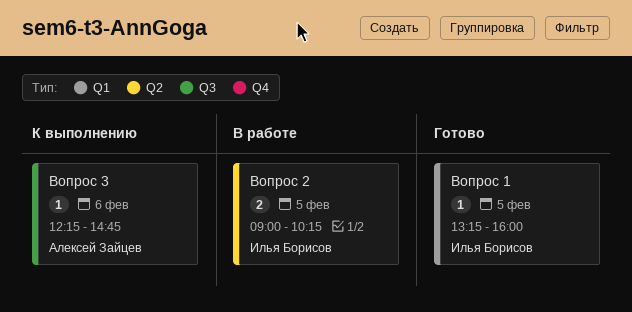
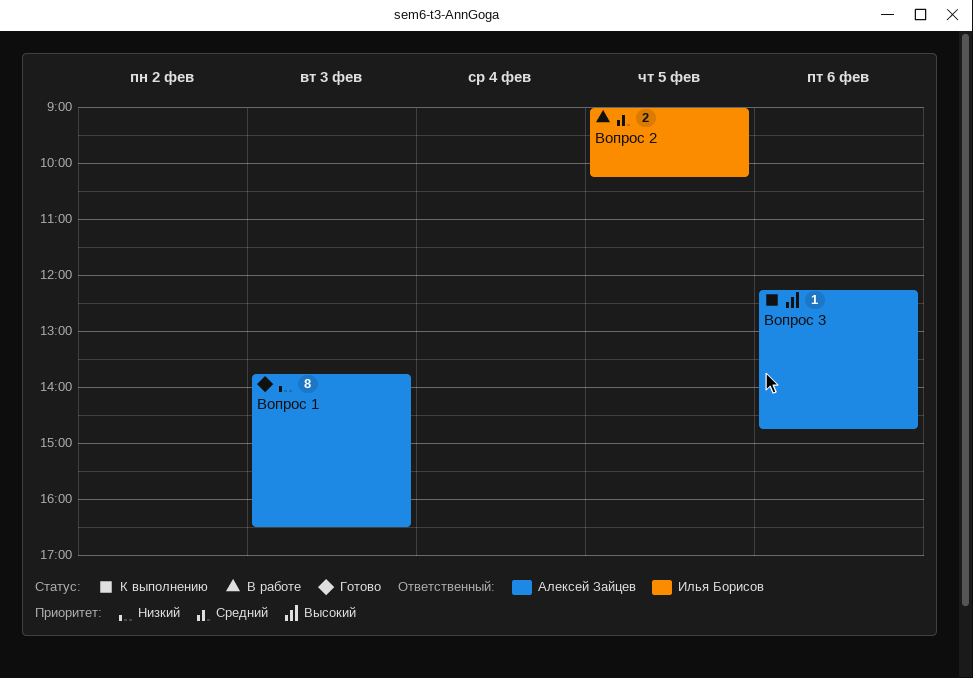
Вопрос 1, owner: Илья Борисов -> Алексей Зайцев
Вопрос 1, estimate: 1 -> 8
Вопрос 1, day: Feb 5 -> Feb 3
Вопрос 1, begins: 13:15 -> 13:45
Вопрос 1, ends: 16:00 -> 16:30

